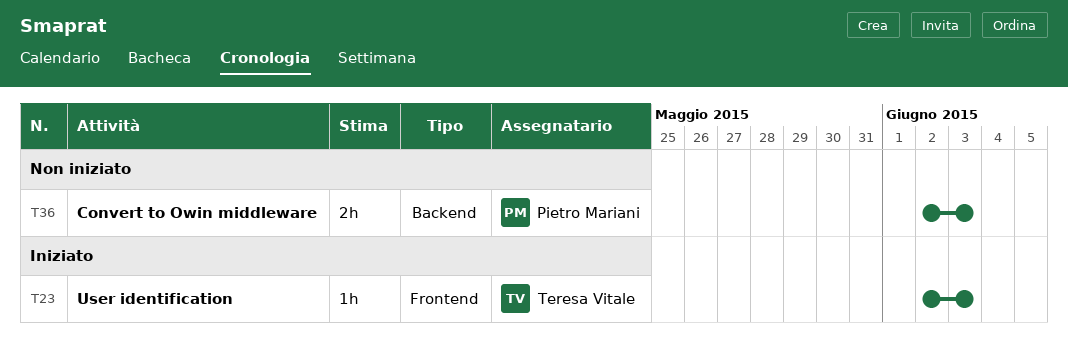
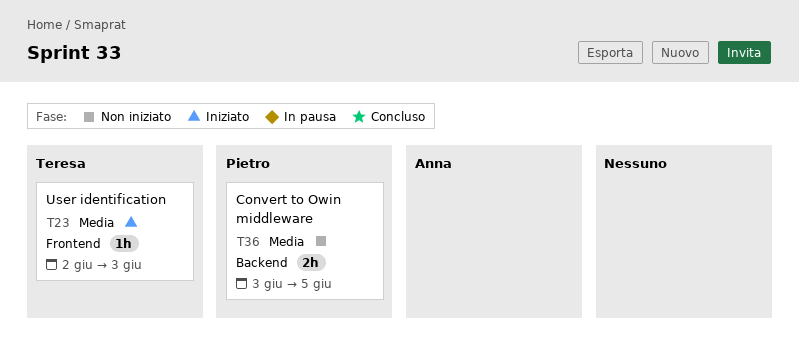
T36, start: Jun 2 -> Jun 3
T36, due: Jun 3 -> Jun 5

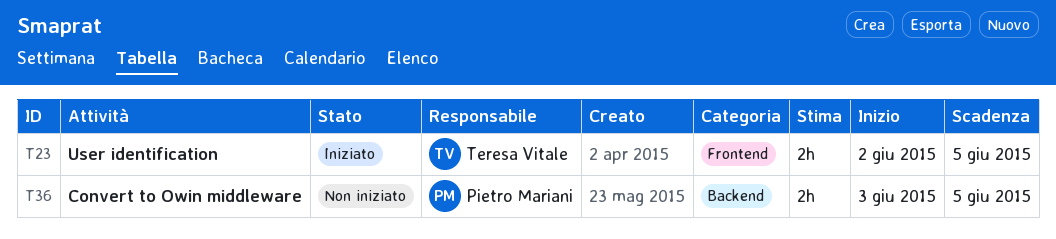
T23, estimate: 1h -> 2h
T23, due: Jun 3 -> Jun 5

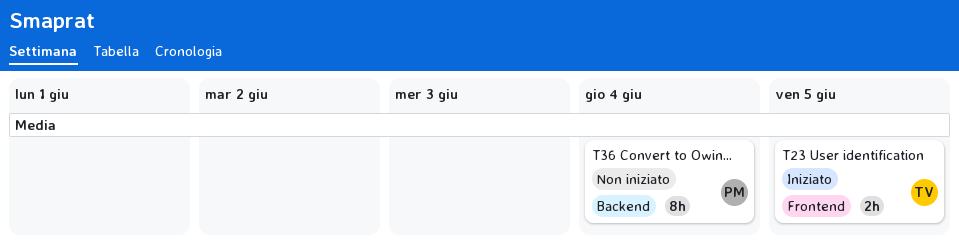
T36, estimate: 2h -> 8h
T36, due: Jun 5 -> Jun 4

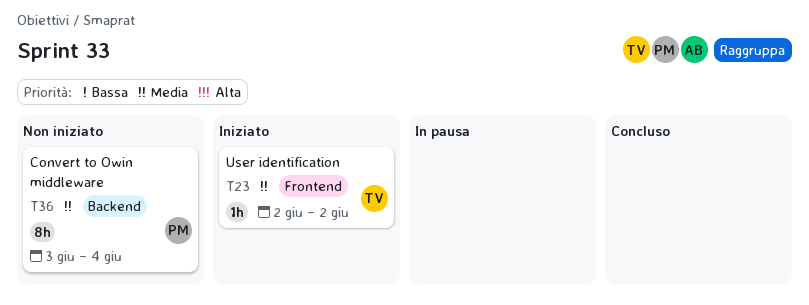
T23, estimate: 2h -> 1h
T23, due: Jun 5 -> Jun 2

